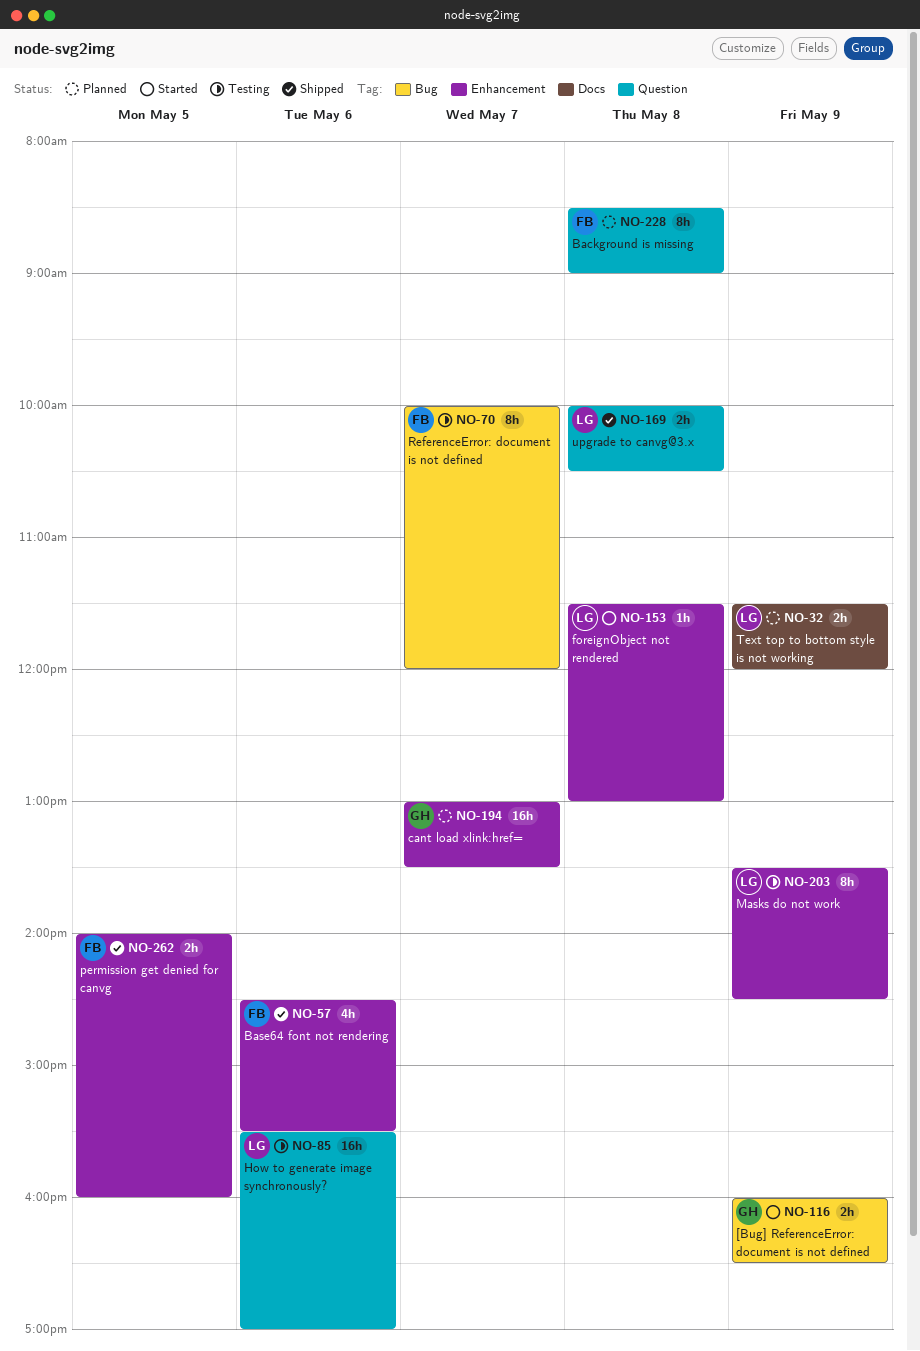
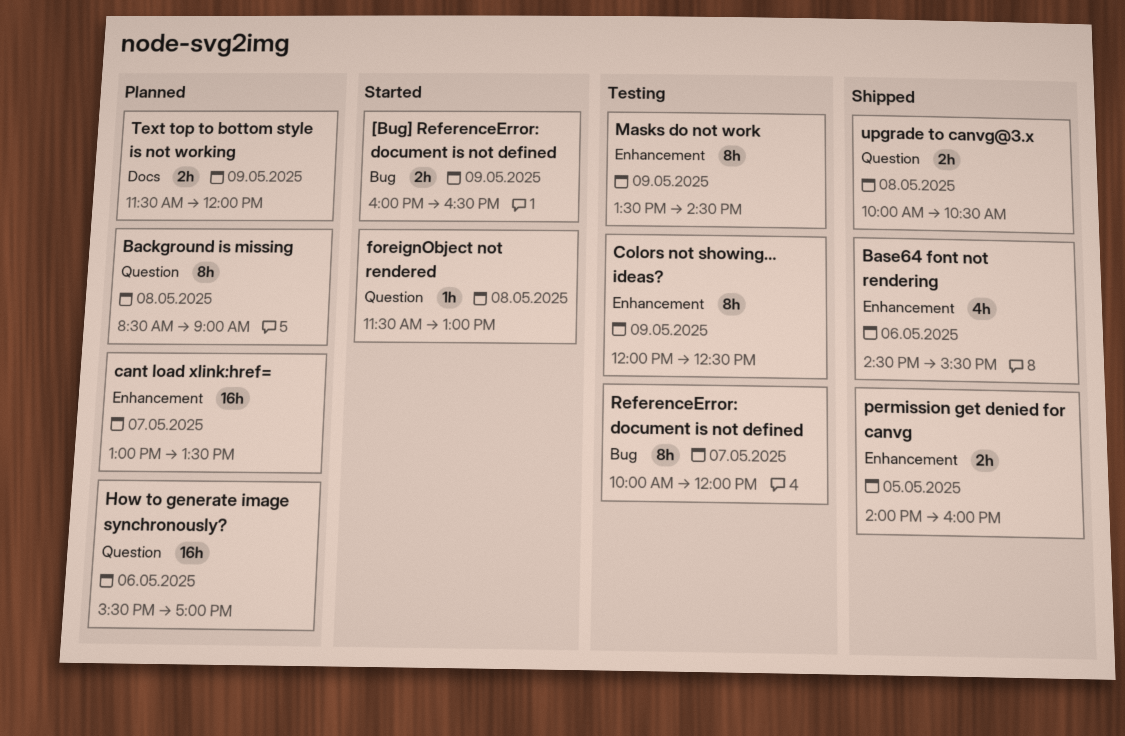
Colors not showing... ideas?: none -> present
foreignObject not rendered, label: Enhancement -> Question
How to generate image synchronously?, status: Testing -> Planned

